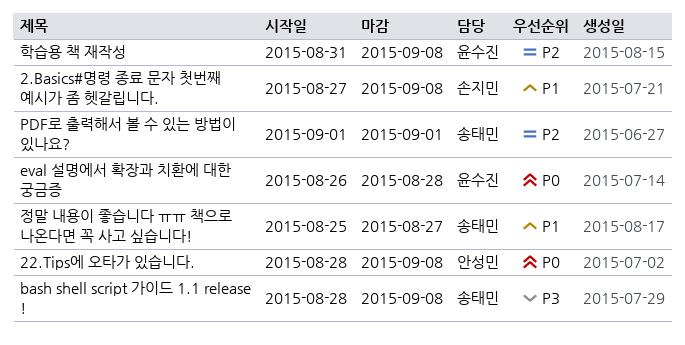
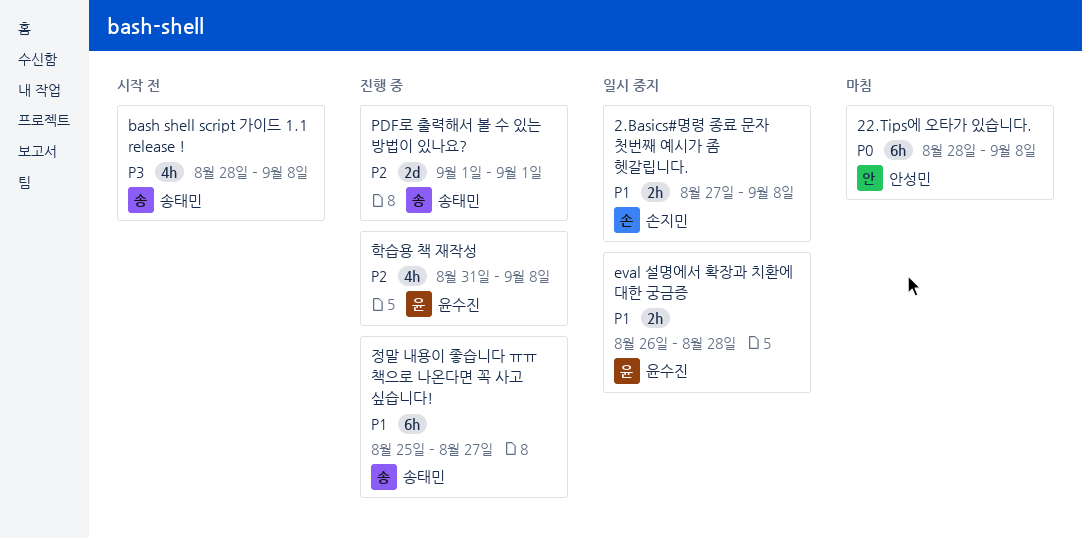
eval 설명에서 확장과 치환에 대한 궁금증, priority: P0 -> P1

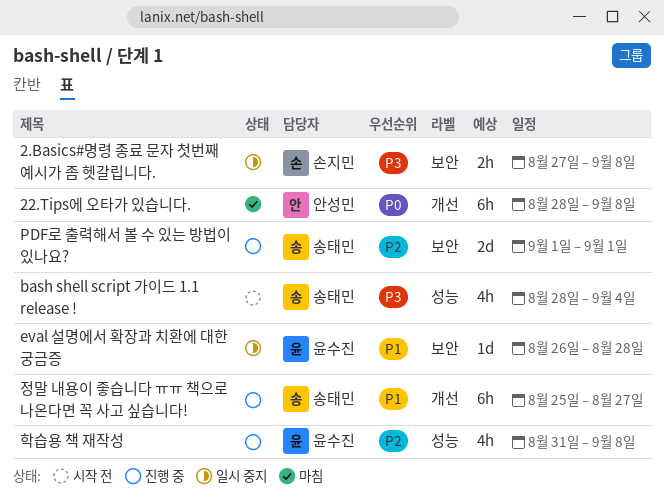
2.Basics#명령 종료 문자 첫번째 예시가 좀 헷갈립니다., priority: P1 -> P3
bash shell script 가이드 1.1 release !, due: Sep 8 -> Sep 4
eval 설명에서 확장과 치환에 대한 궁금증, estimate: 2h -> 1d

